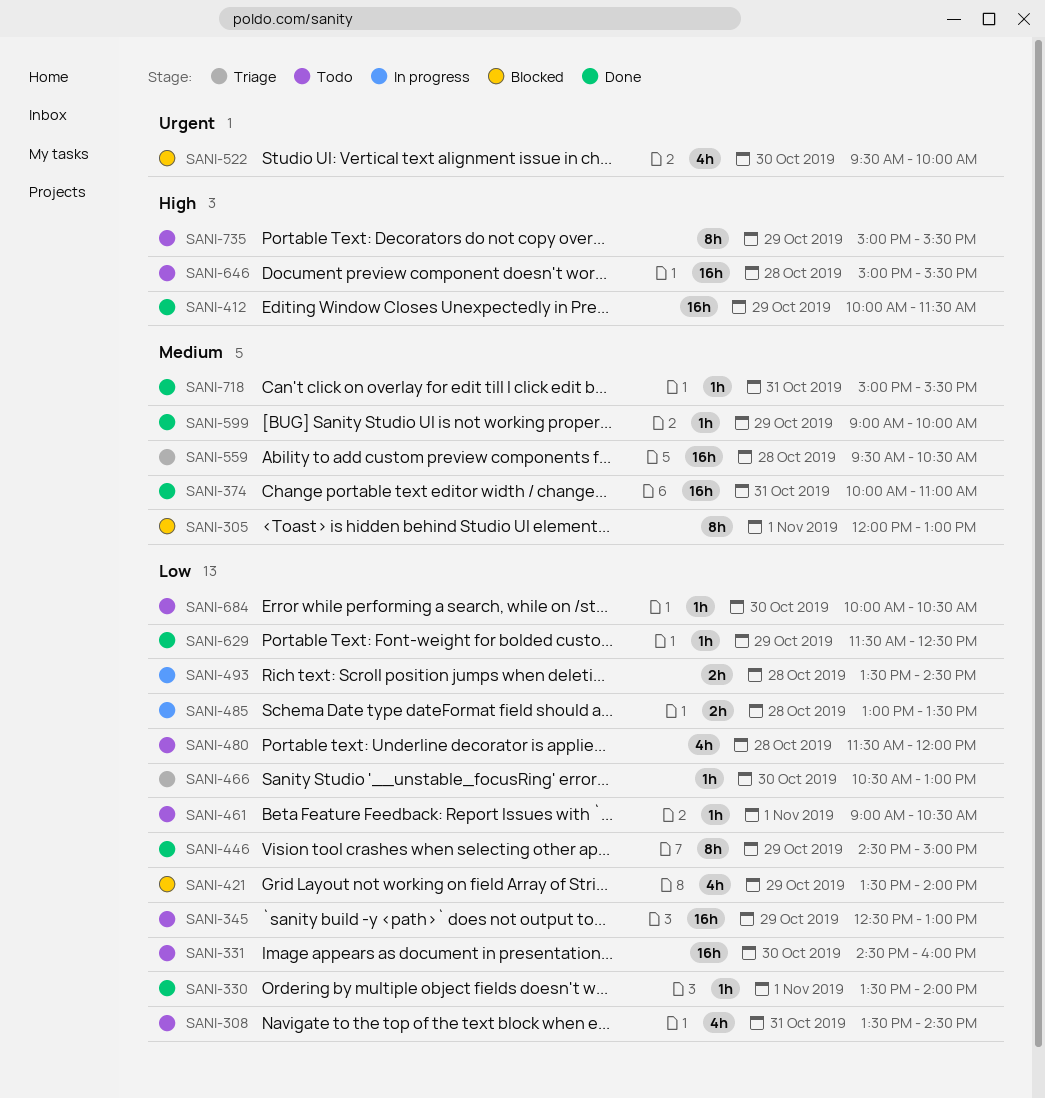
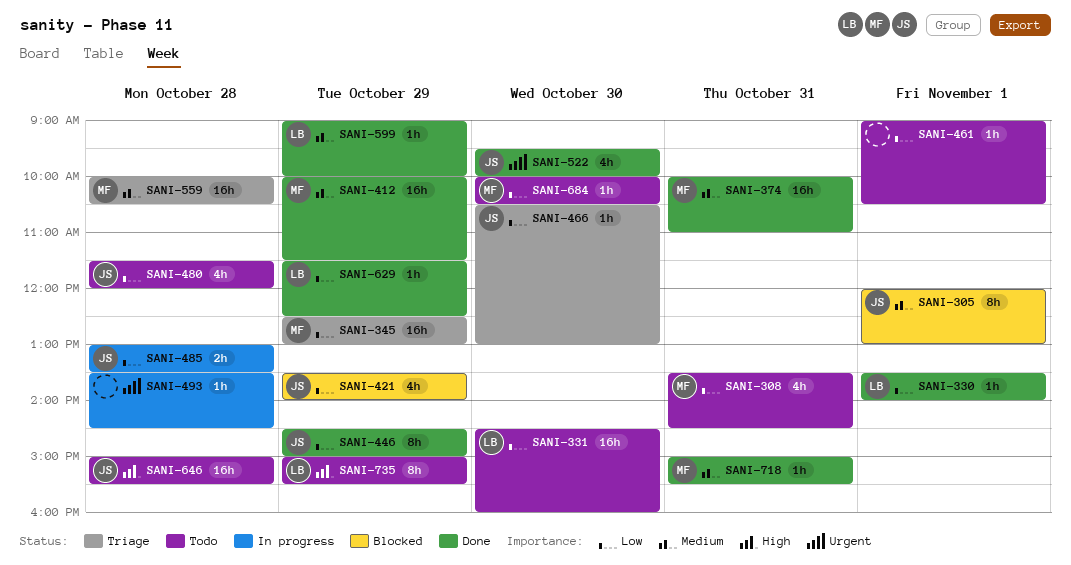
SANI-345, status: Todo -> Triage
SANI-412, priority: High -> Medium
SANI-493, priority: Low -> Urgent
SANI-493, estimate: 2h -> 1h
SANI-522, status: Blocked -> Done
SANI-559, begins: 09:30 -> 10:00

